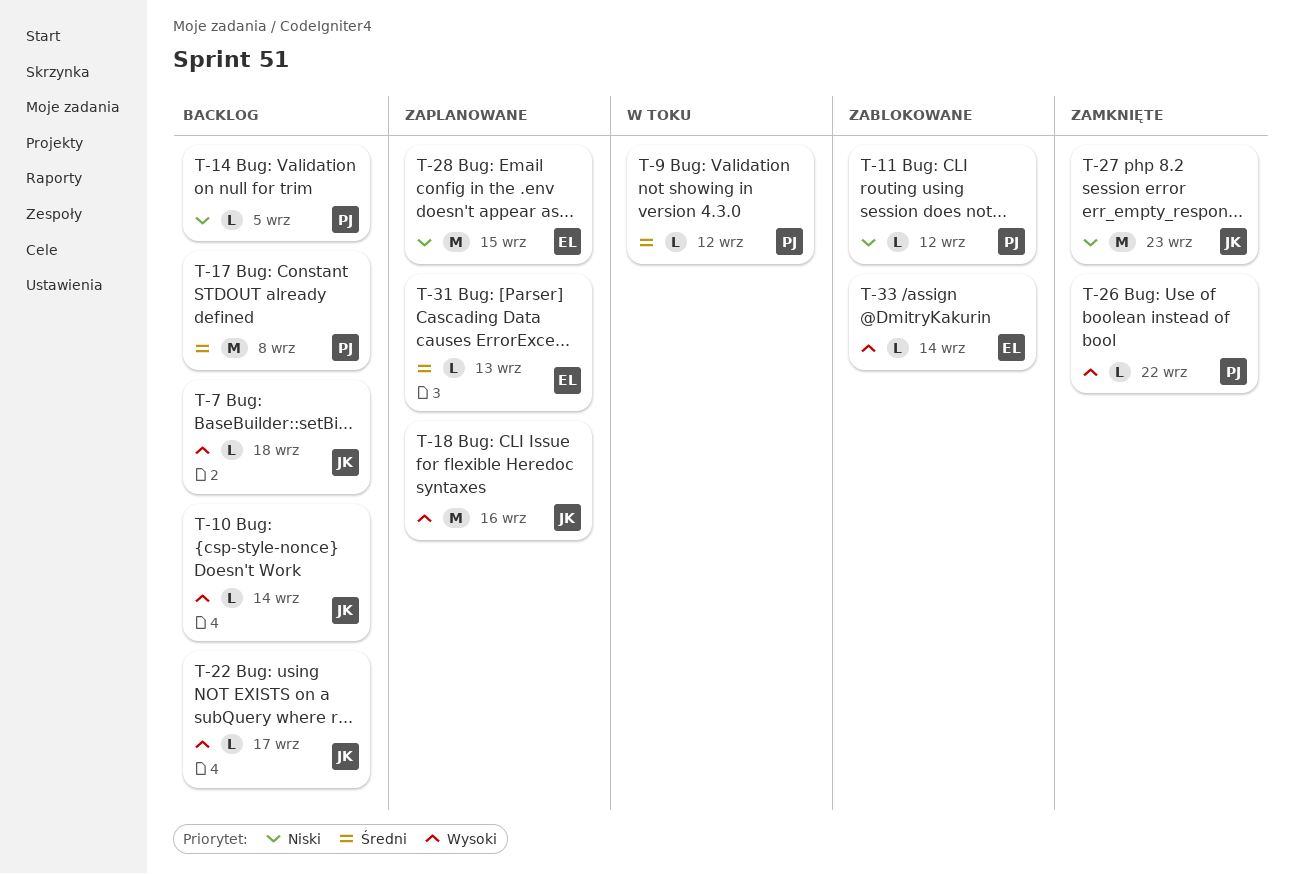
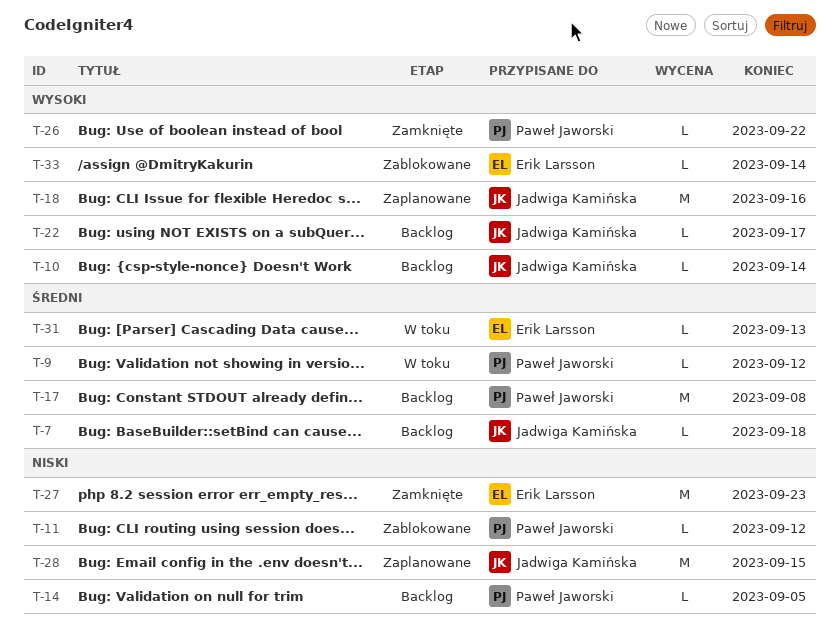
T-7, priority: Wysoki -> Średni
T-27, owner: Jadwiga Kamińska -> Erik Larsson
T-28, owner: Erik Larsson -> Jadwiga Kamińska
T-31, status: Zaplanowane -> W toku

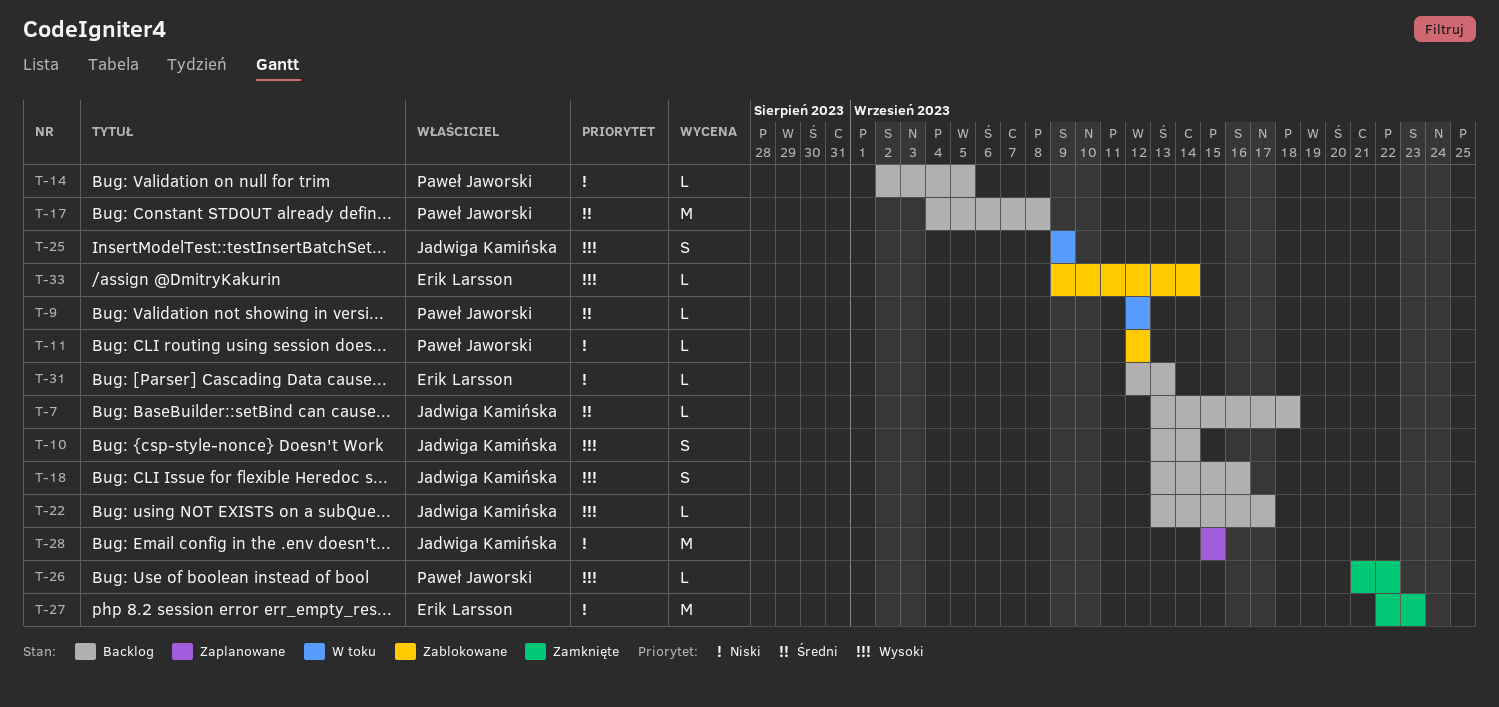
T-10, estimate: L -> S
T-18, status: Zaplanowane -> Backlog
T-18, estimate: M -> S
T-25: none -> present
T-31, status: W toku -> Backlog
T-31, priority: Średni -> Niski

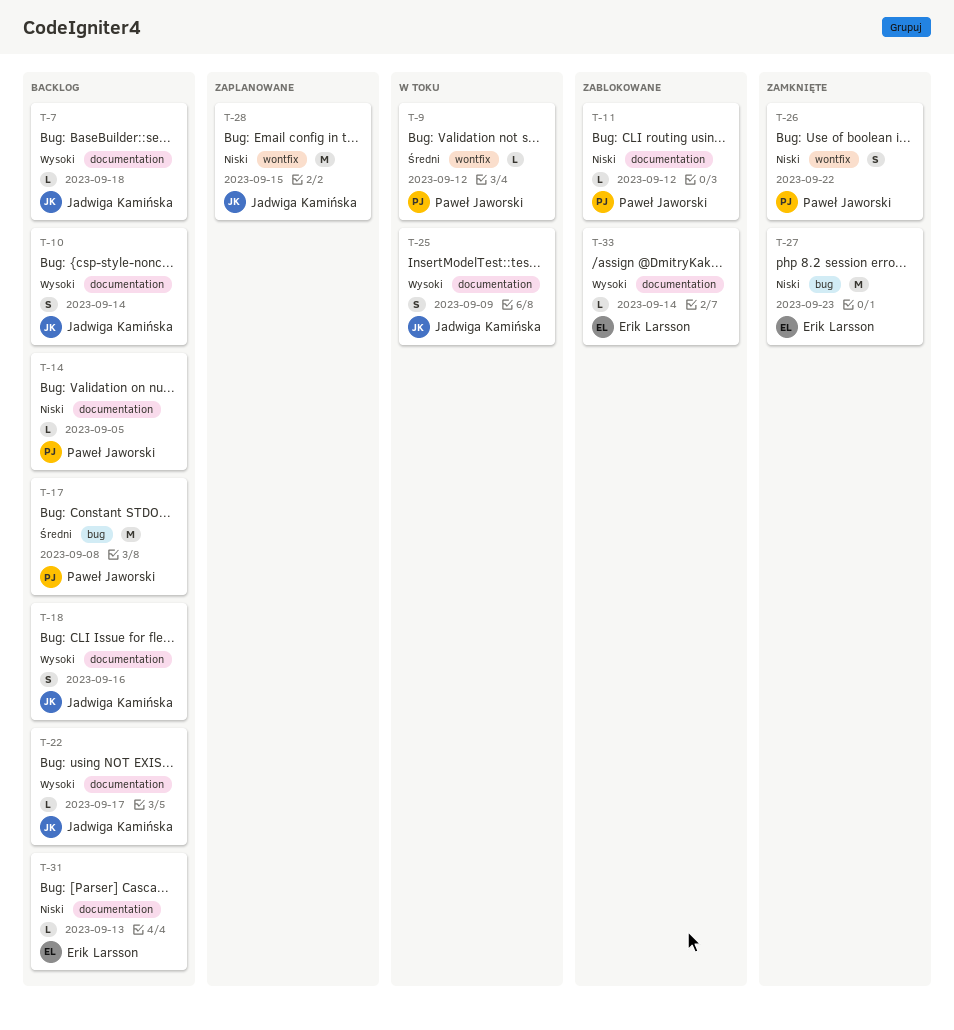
T-7, priority: Średni -> Wysoki
T-26, priority: Wysoki -> Niski
T-26, estimate: L -> S

